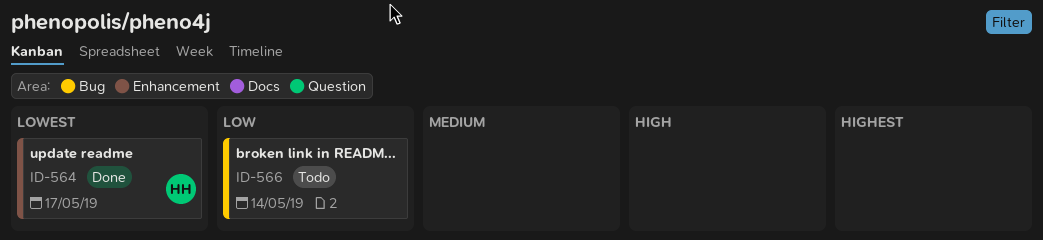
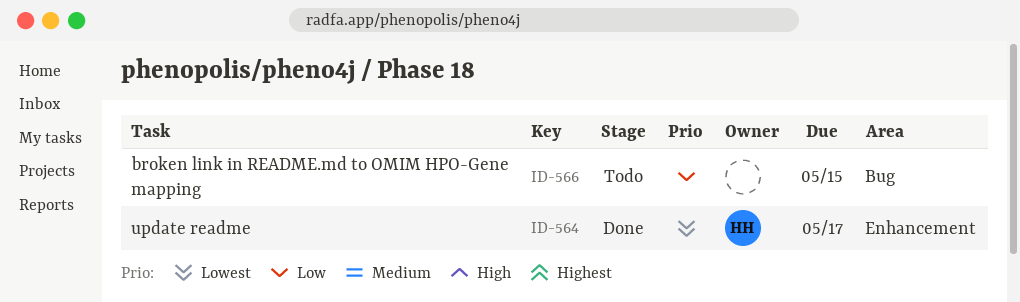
ID-566, due: May 14 -> May 15

